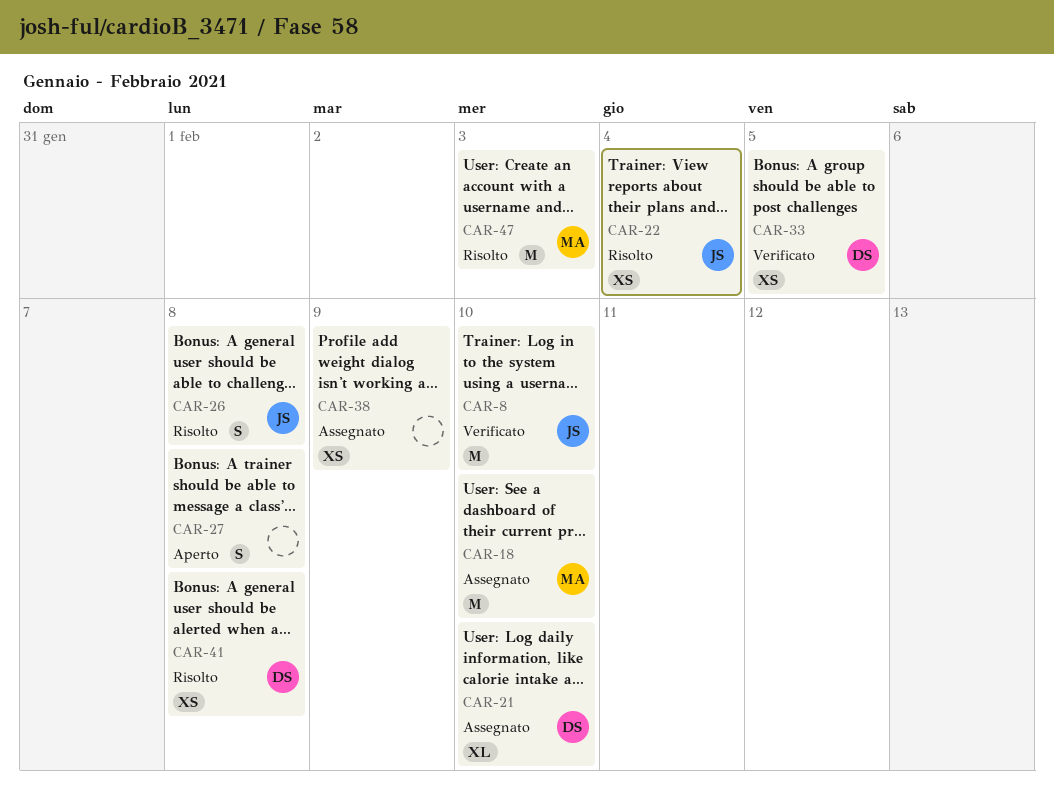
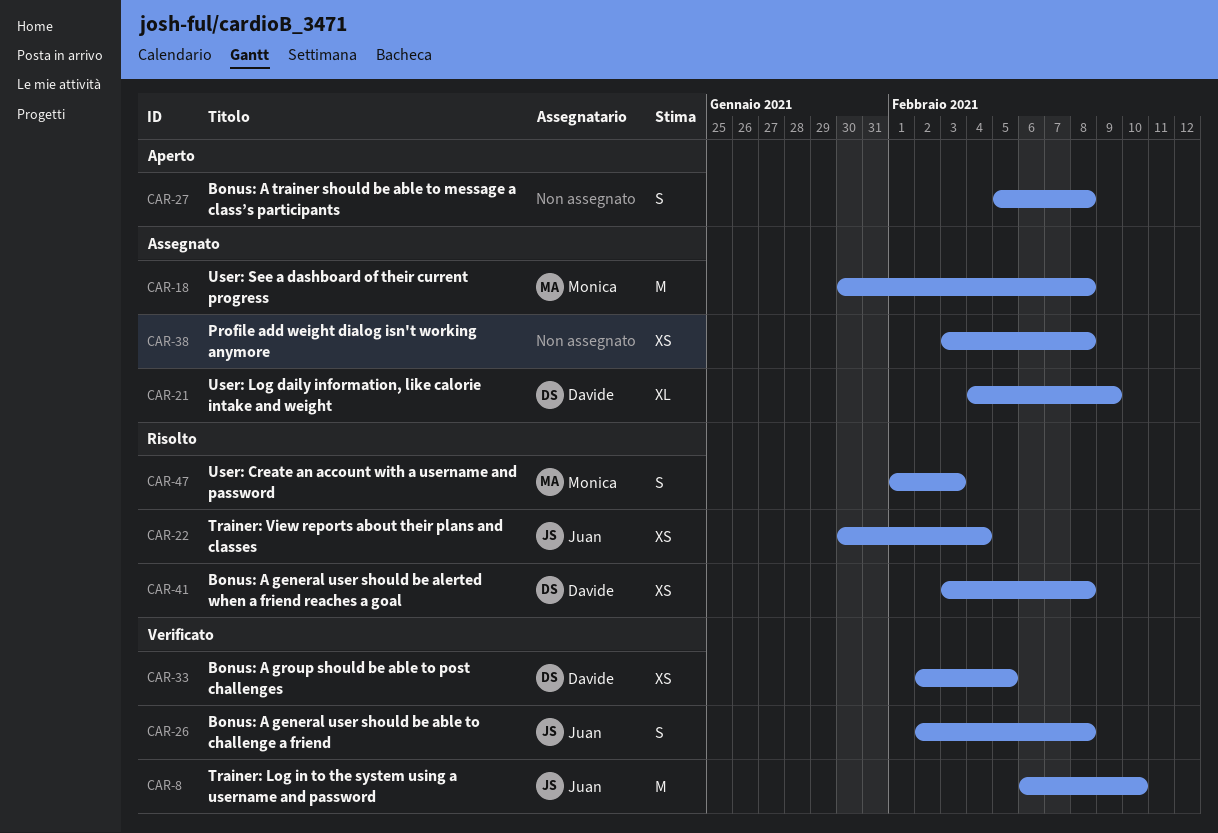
CAR-18, due: Feb 10 -> Feb 8
CAR-21, due: Feb 10 -> Feb 9
CAR-26, status: Risolto -> Verificato
CAR-38, due: Feb 9 -> Feb 8
CAR-47, estimate: M -> S

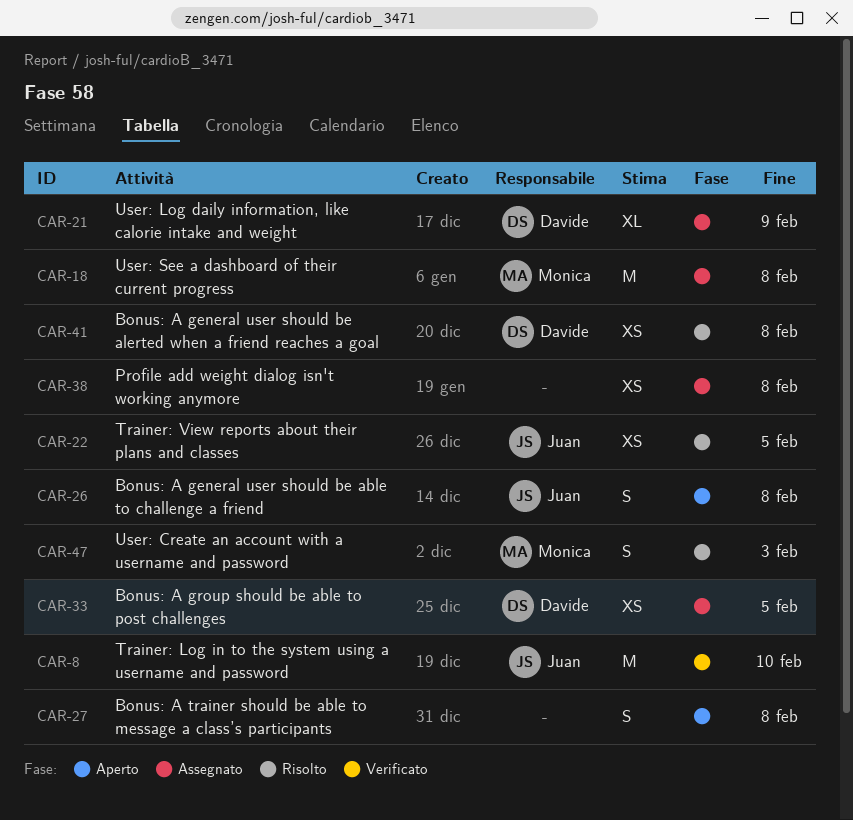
CAR-22, due: Feb 4 -> Feb 5
CAR-26, status: Verificato -> Aperto
CAR-33, status: Verificato -> Assegnato

